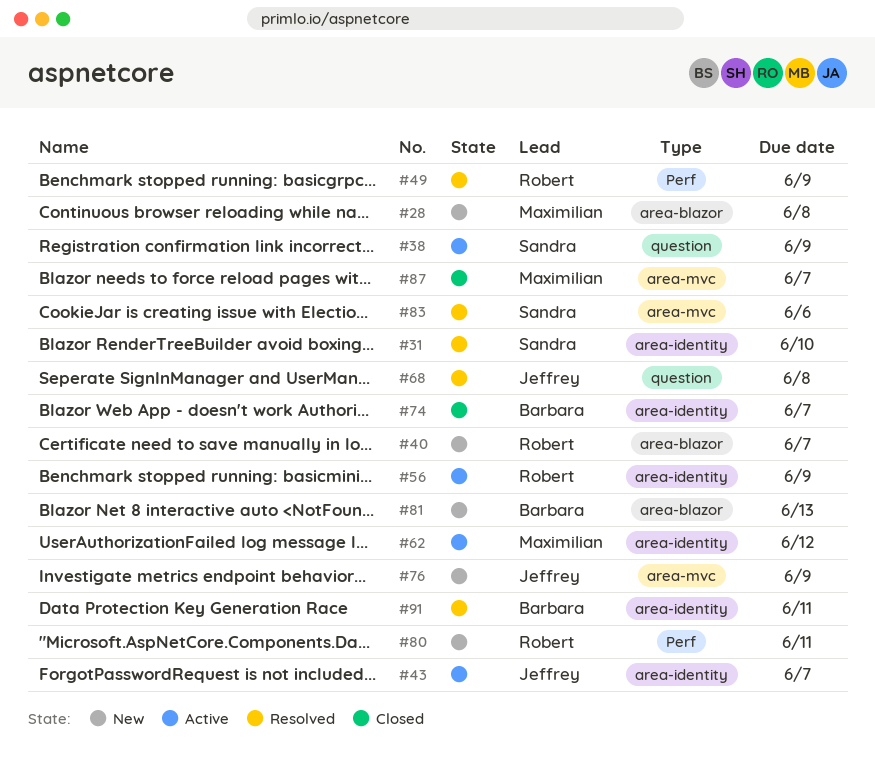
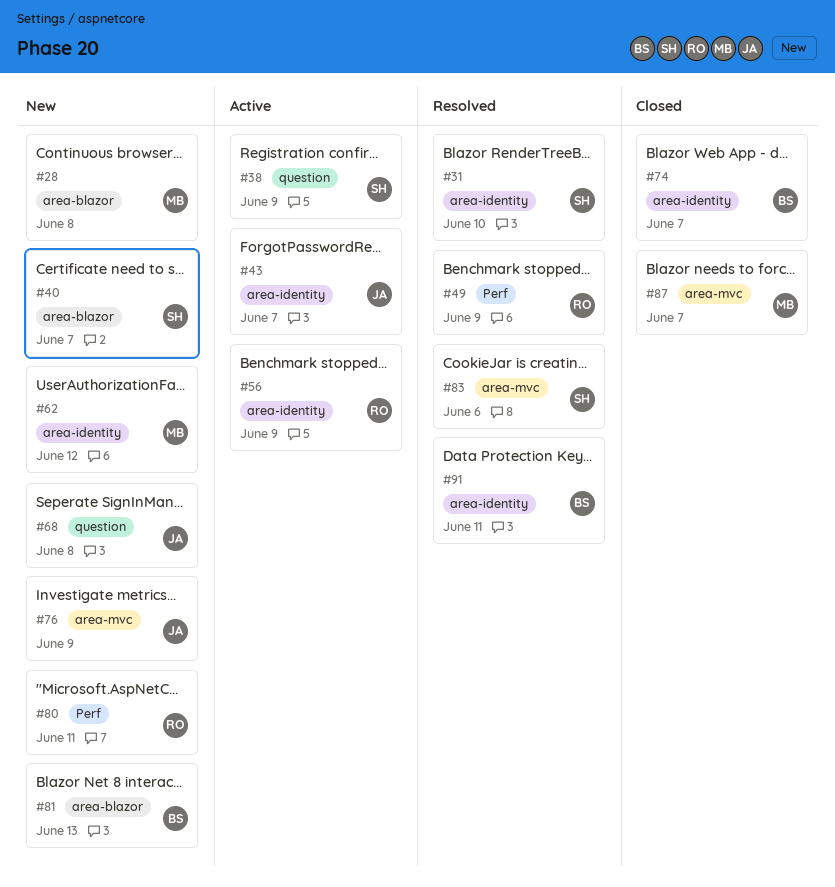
#40, owner: Robert -> Sandra
#62, status: Active -> New
#68, status: Resolved -> New

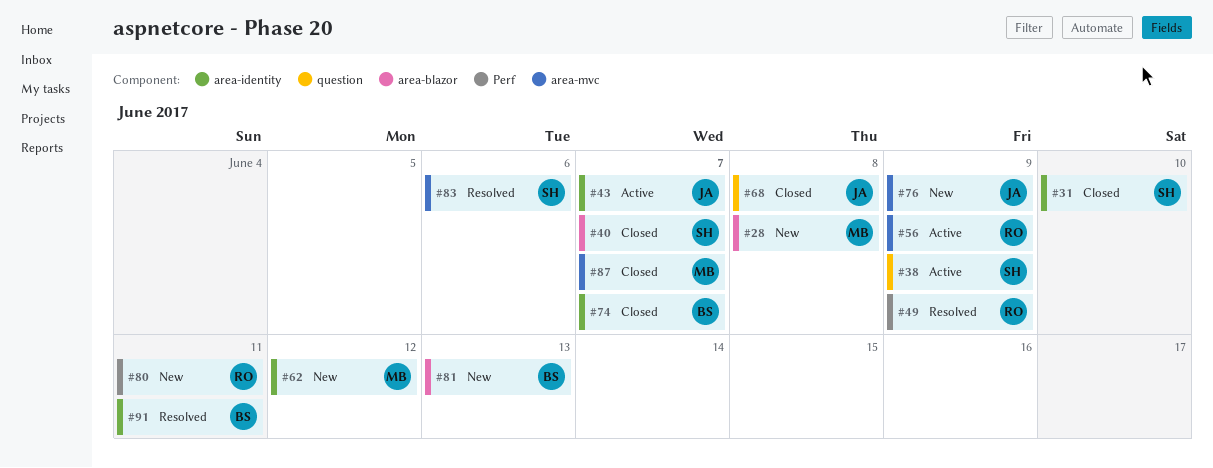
#31, status: Resolved -> Closed
#40, status: New -> Closed
#56, label: area-identity -> area-mvc
#68, status: New -> Closed

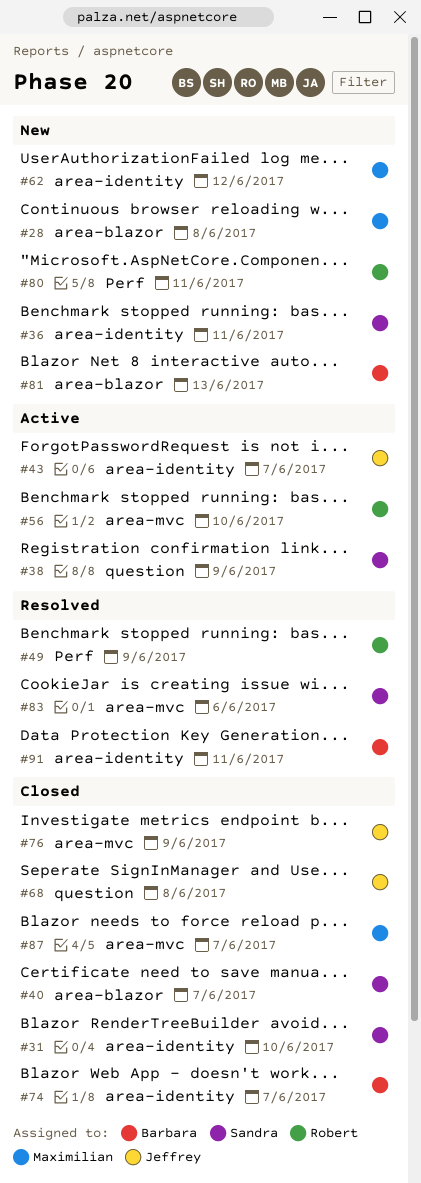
#36: none -> present
#56, due: Jun 9 -> Jun 10
#76, status: New -> Closed

